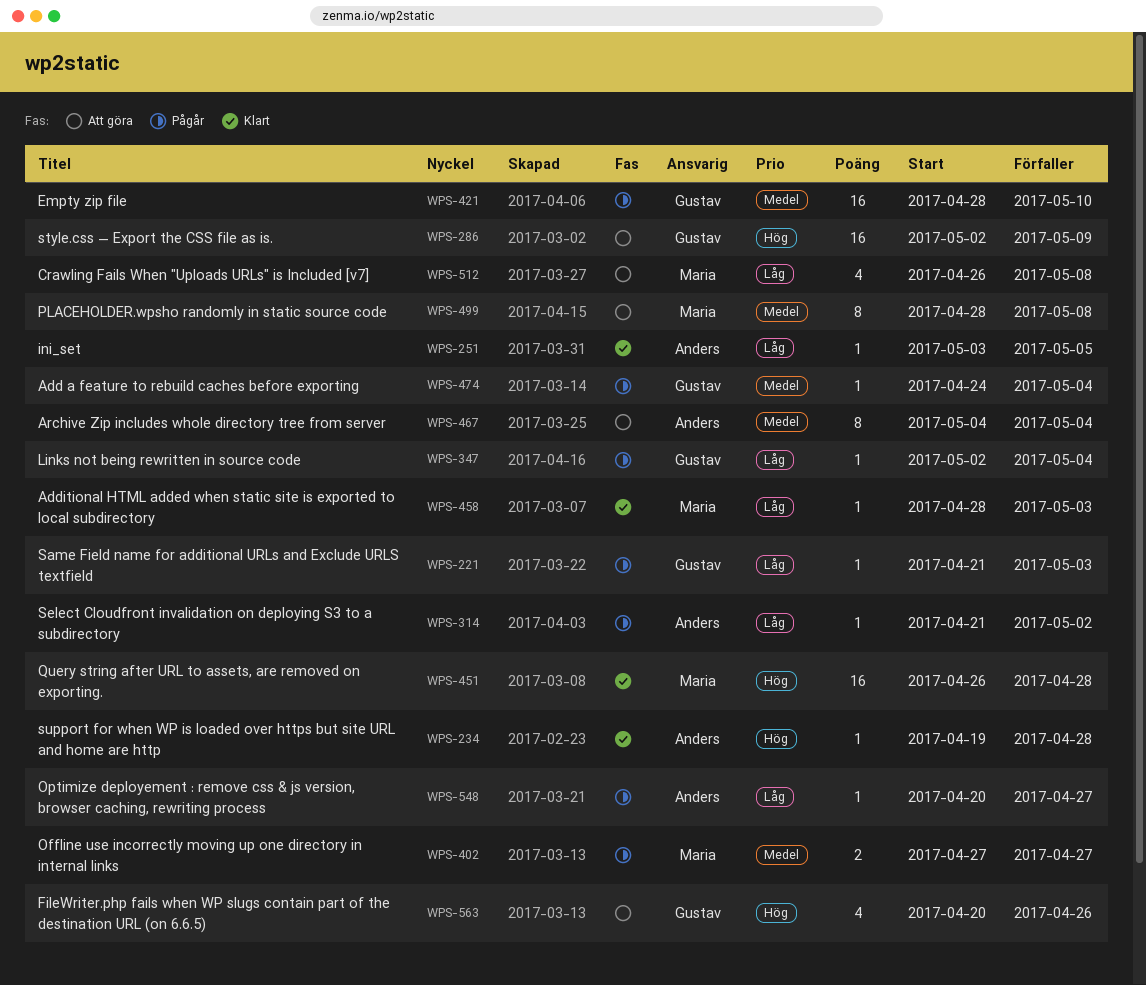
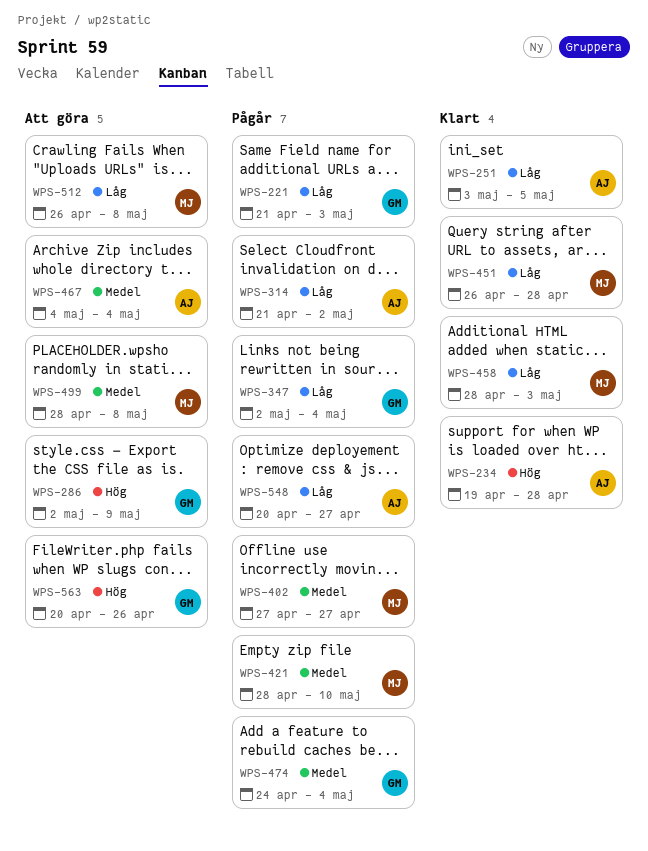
WPS-421, owner: Gustav -> Maria
WPS-451, priority: Hög -> Låg

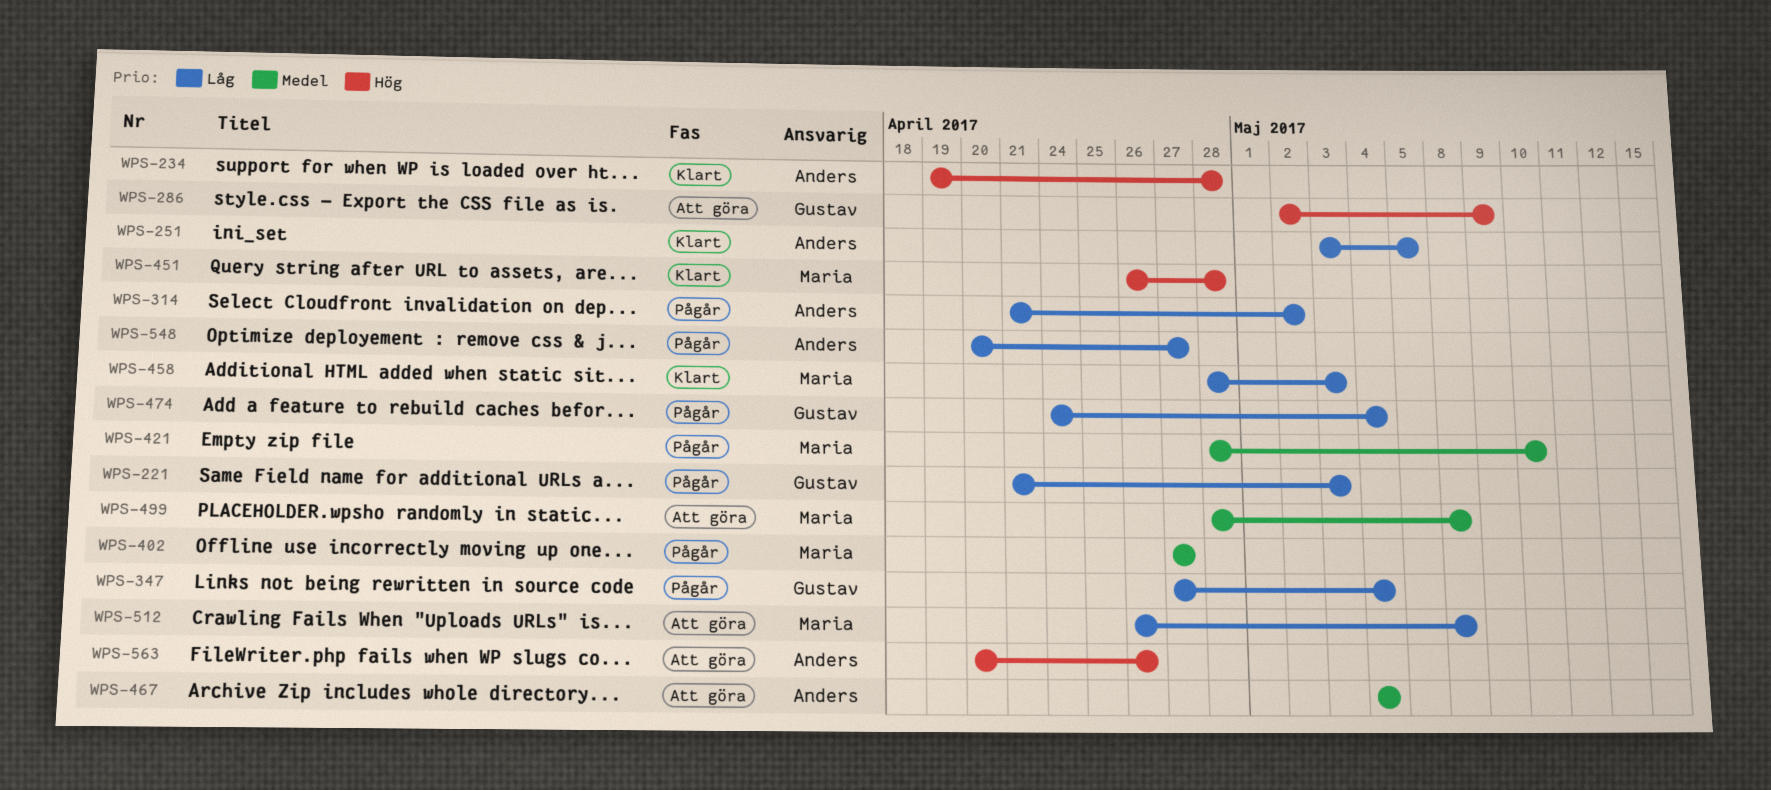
WPS-347, start: May 2 -> Apr 27
WPS-451, priority: Låg -> Hög
WPS-474, priority: Medel -> Låg
WPS-563, owner: Gustav -> Anders

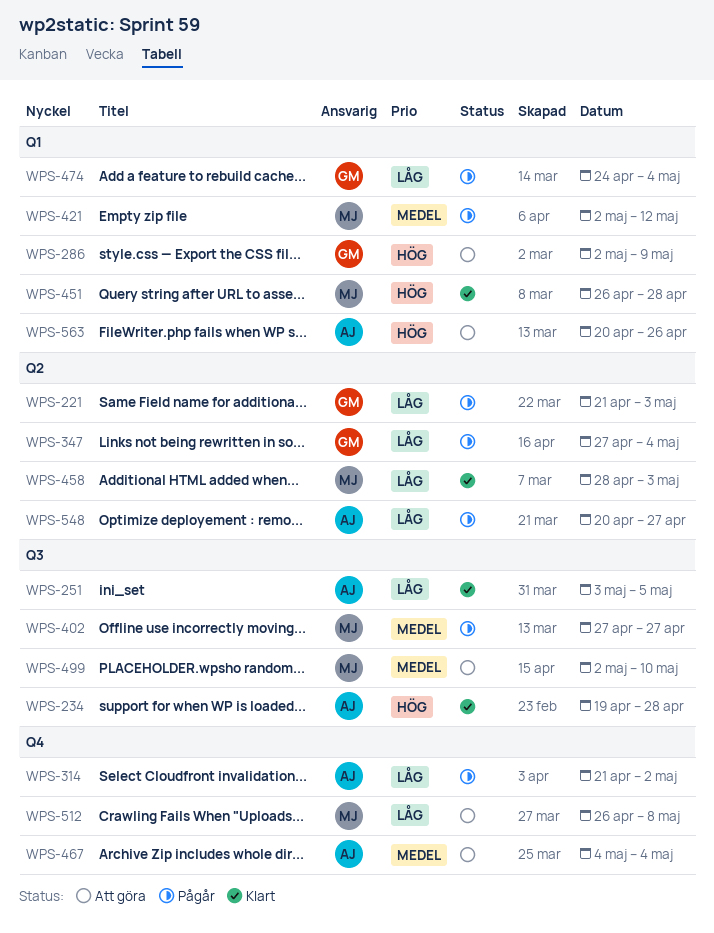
WPS-421, start: Apr 28 -> May 2
WPS-421, due: May 10 -> May 12
WPS-499, start: Apr 28 -> May 2
WPS-499, due: May 8 -> May 10

